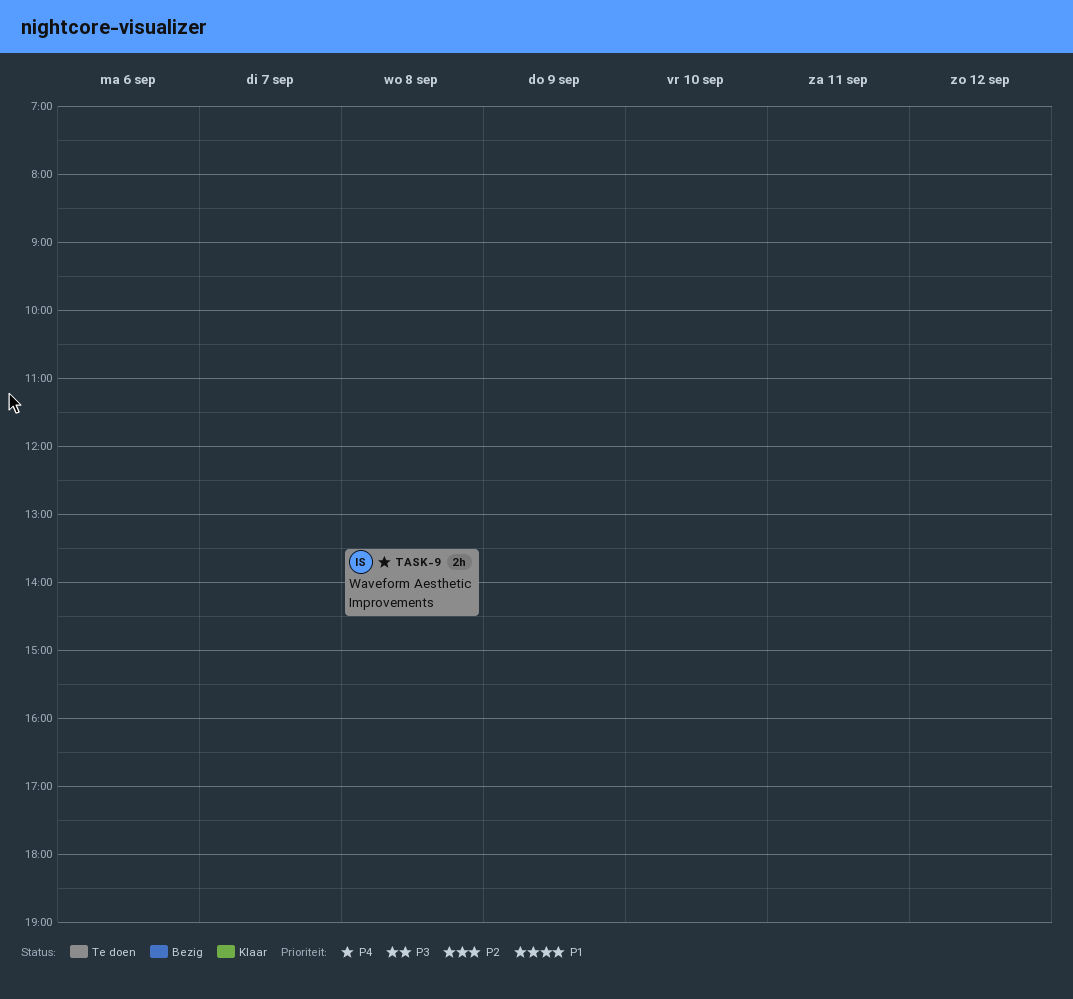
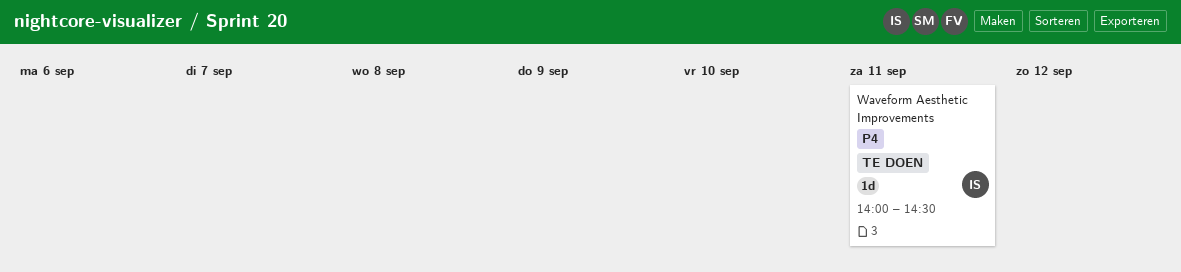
Waveform Aesthetic Improvements, estimate: 2h -> 1d
Waveform Aesthetic Improvements, day: Sep 8 -> Sep 11
Waveform Aesthetic Improvements, begins: 13:30 -> 14:00

